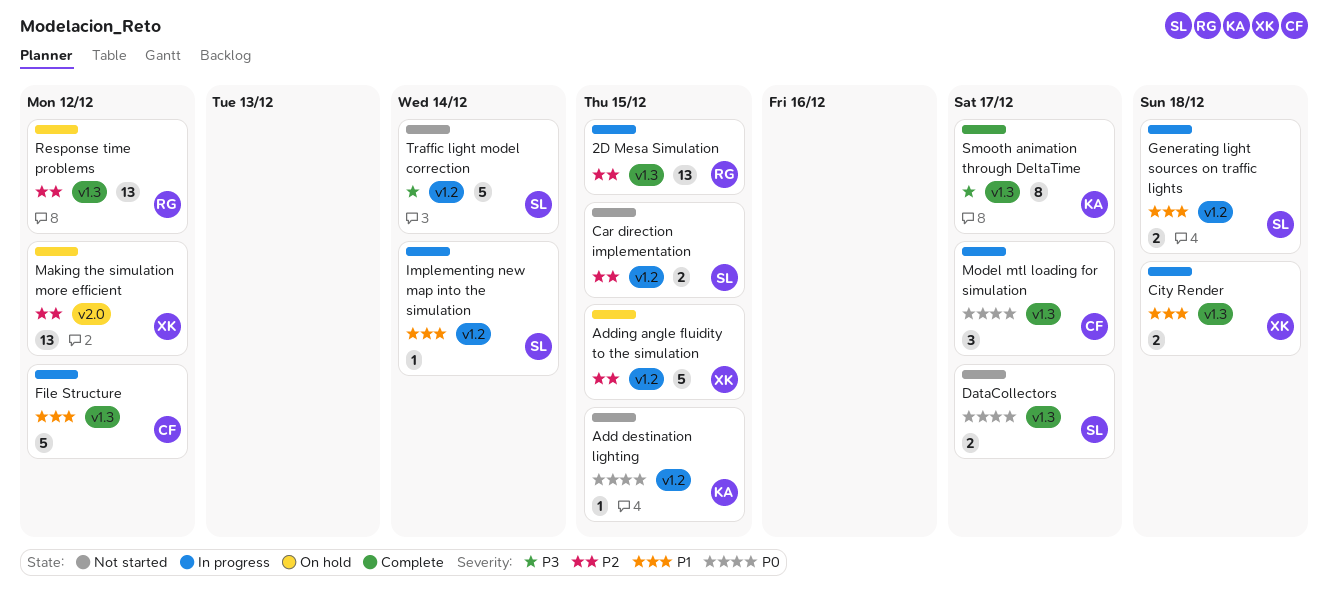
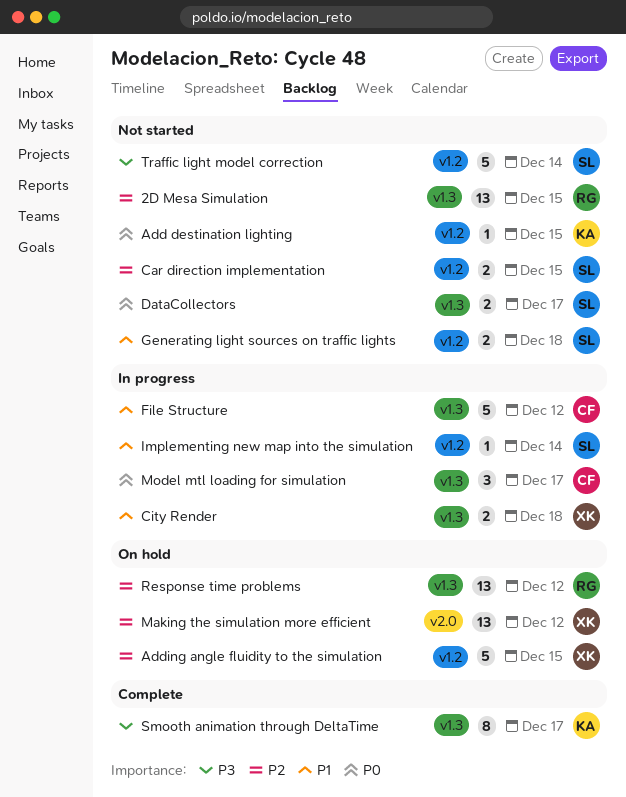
2D Mesa Simulation, status: In progress -> Not started
Generating light sources on traffic lights, status: In progress -> Not started

